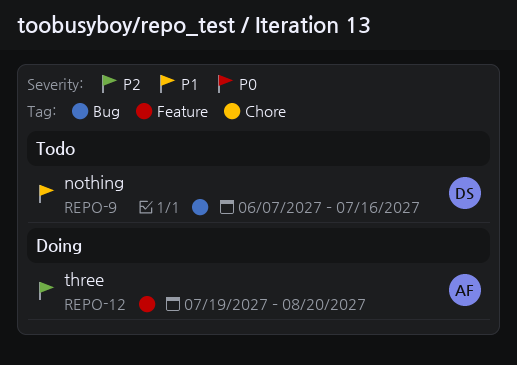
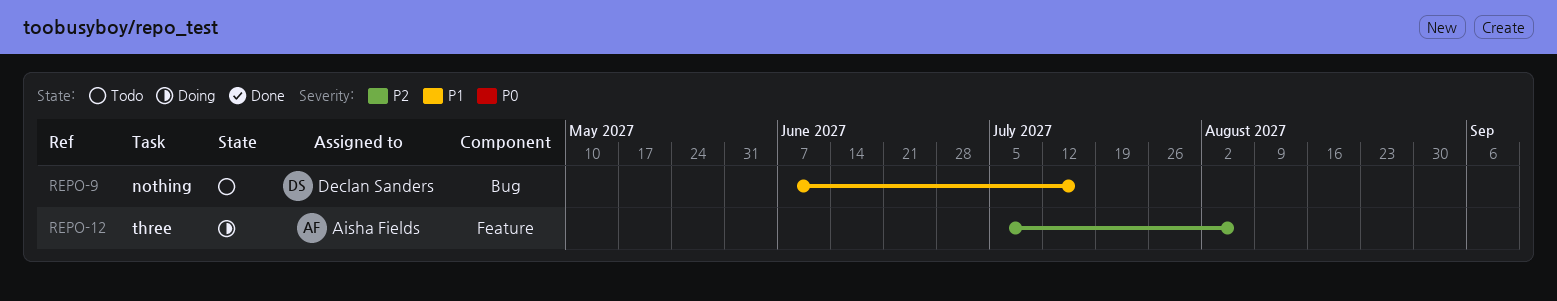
REPO-12, start: Jul 19 -> Jul 5
REPO-12, due: Aug 20 -> Aug 6

